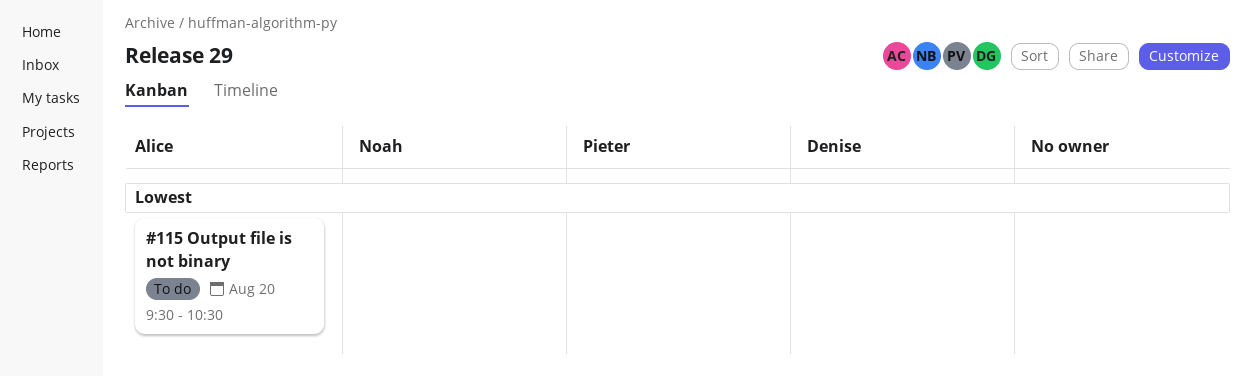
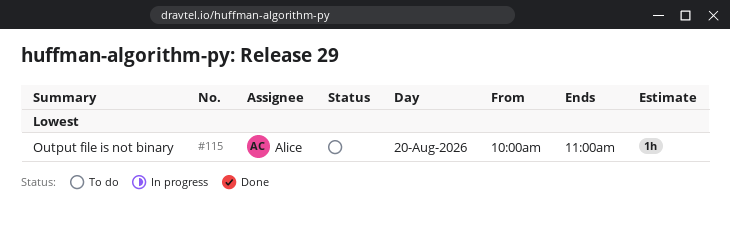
#115, begins: 09:30 -> 10:00
#115, ends: 10:30 -> 11:00

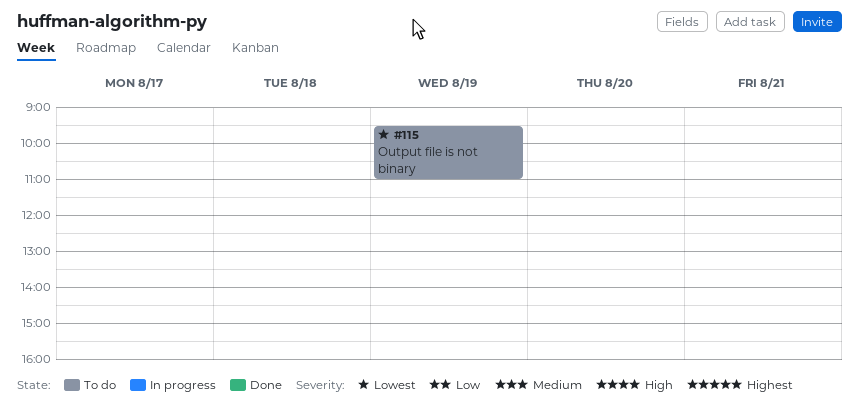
#115, day: Aug 20 -> Aug 19
#115, begins: 10:00 -> 09:30

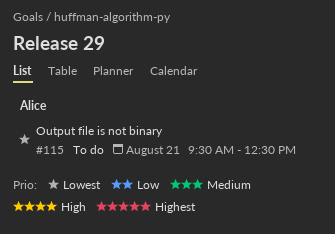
#115, day: Aug 19 -> Aug 21
#115, ends: 11:00 -> 12:30

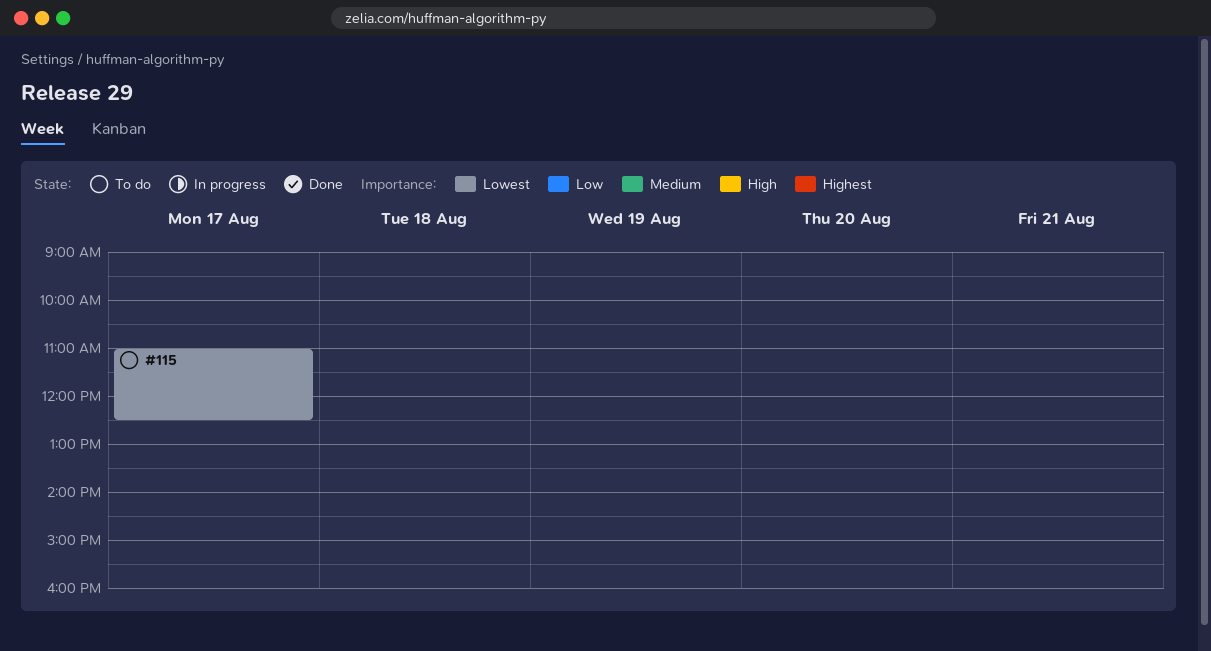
#115, day: Aug 21 -> Aug 17
#115, begins: 09:30 -> 11:00

